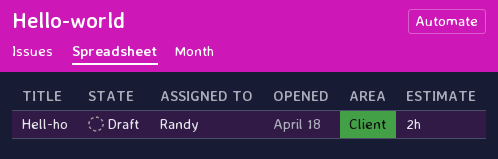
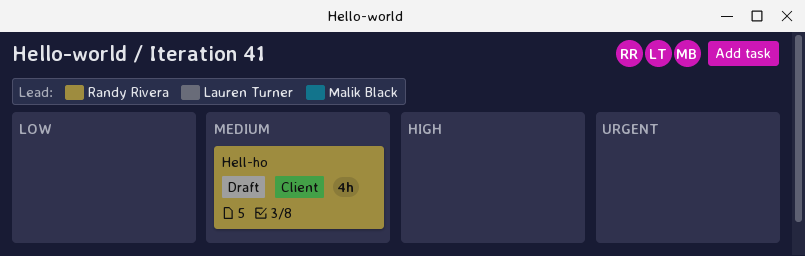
Hell-ho, estimate: 2h -> 4h

